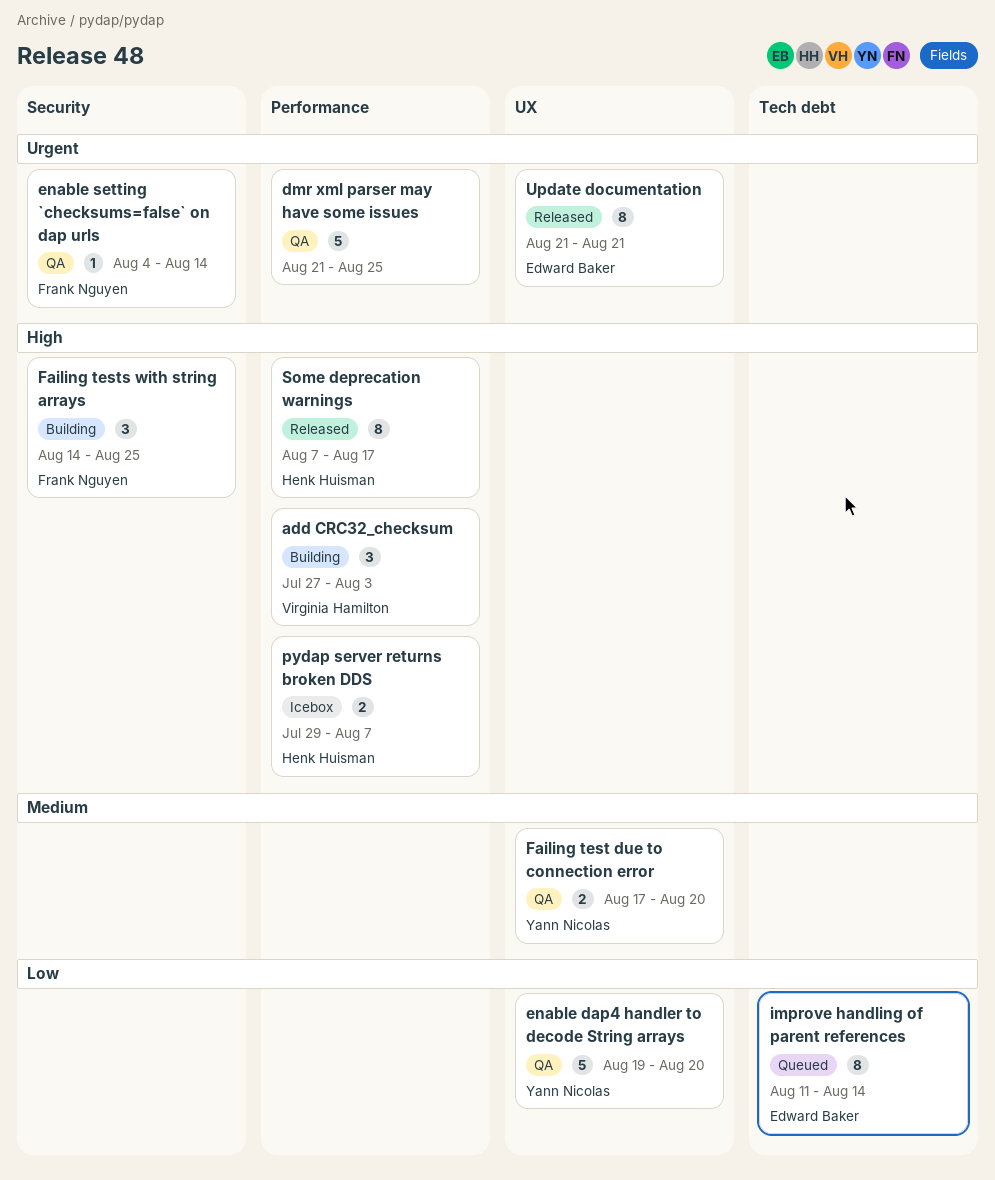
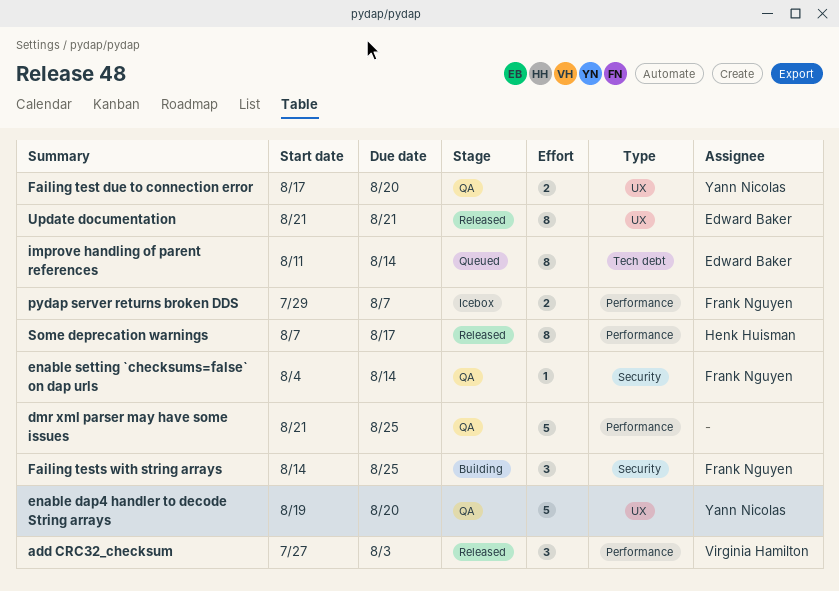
add CRC32_checksum, status: Building -> Released
pydap server returns broken DDS, owner: Henk Huisman -> Frank Nguyen

